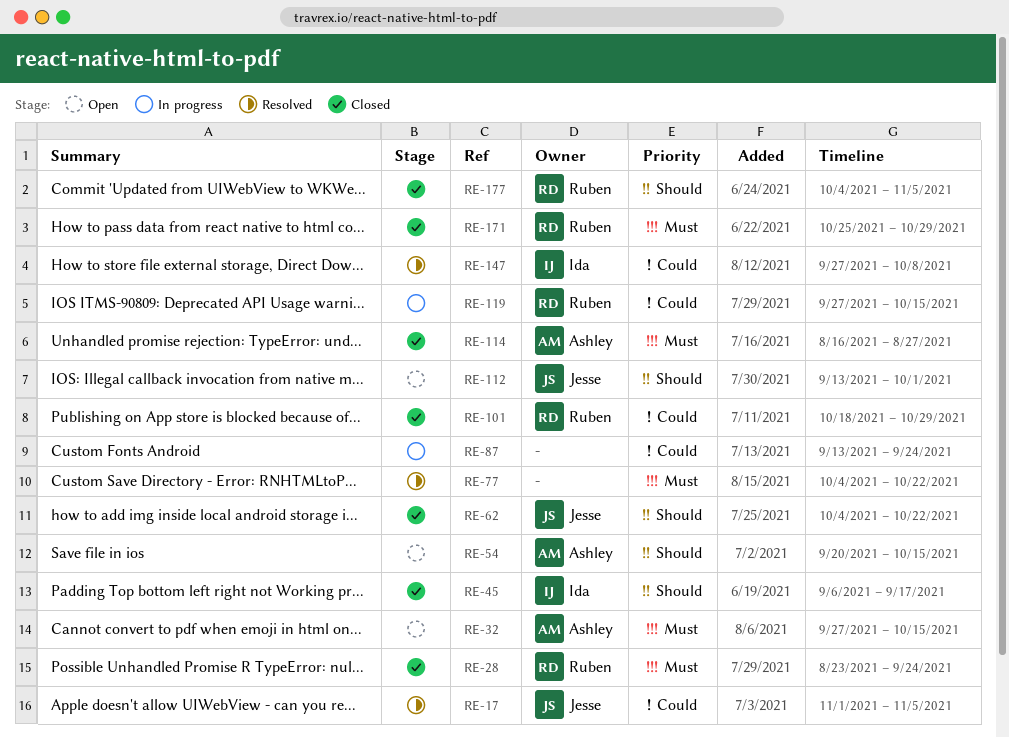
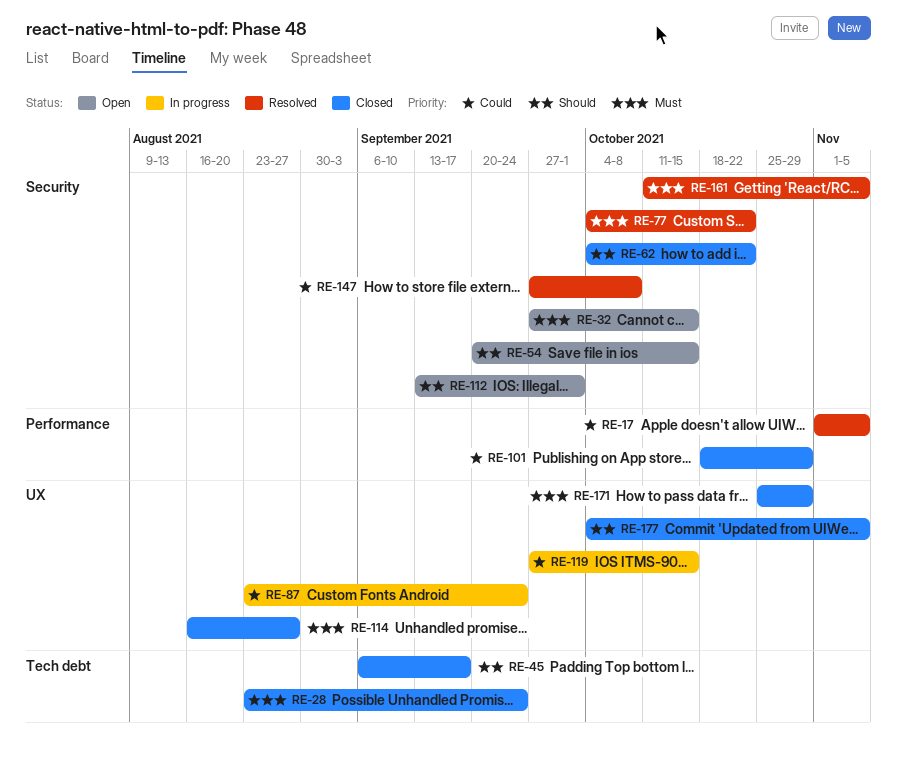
RE-87, start: Sep 13 -> Aug 23
RE-161: none -> present

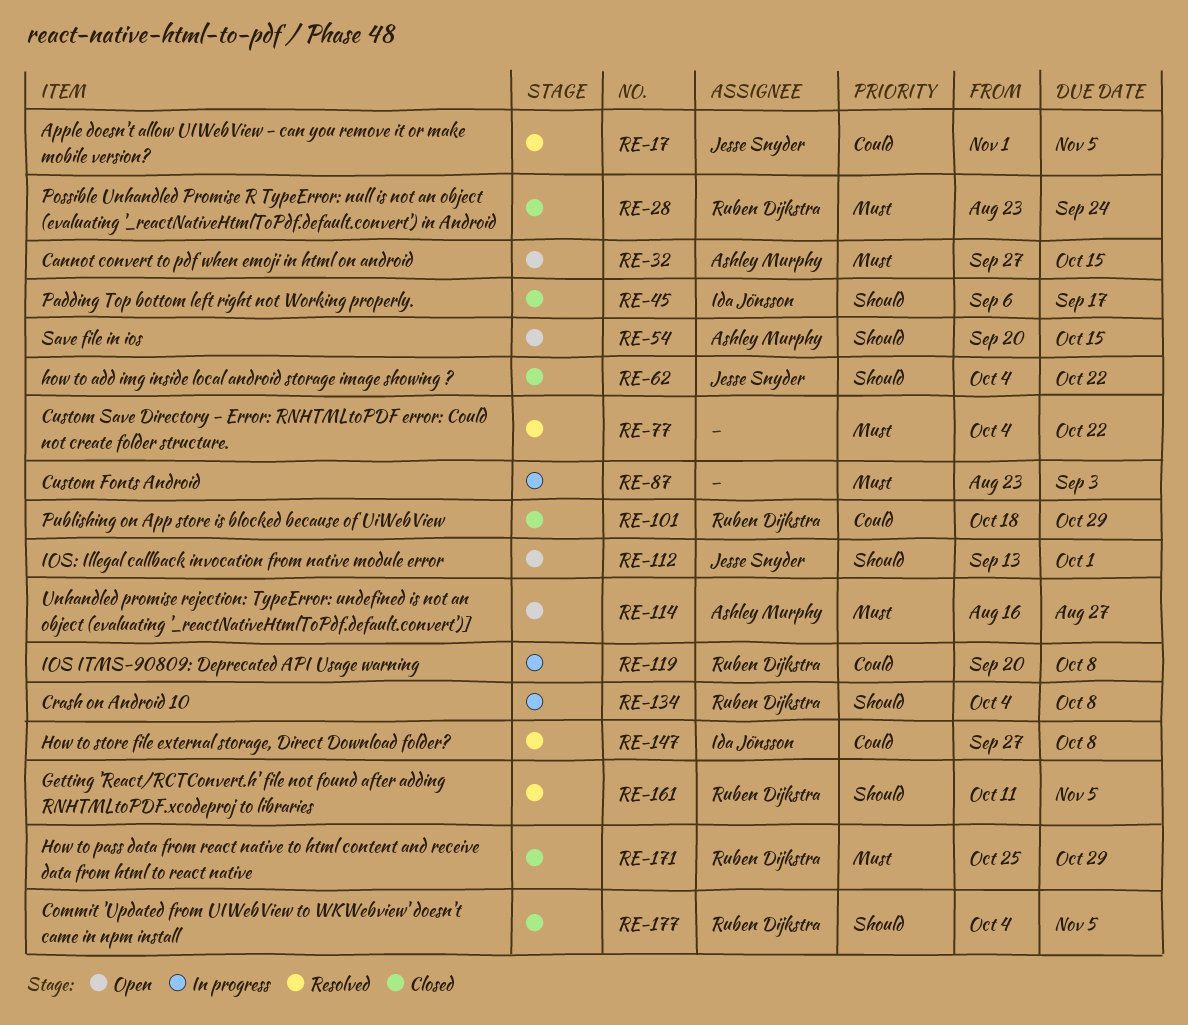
RE-87, priority: Could -> Must
RE-87, due: Sep 24 -> Sep 3
RE-114, status: Closed -> Open
RE-119, start: Sep 27 -> Sep 20
RE-119, due: Oct 15 -> Oct 8
RE-134: none -> present
RE-161, priority: Must -> Should

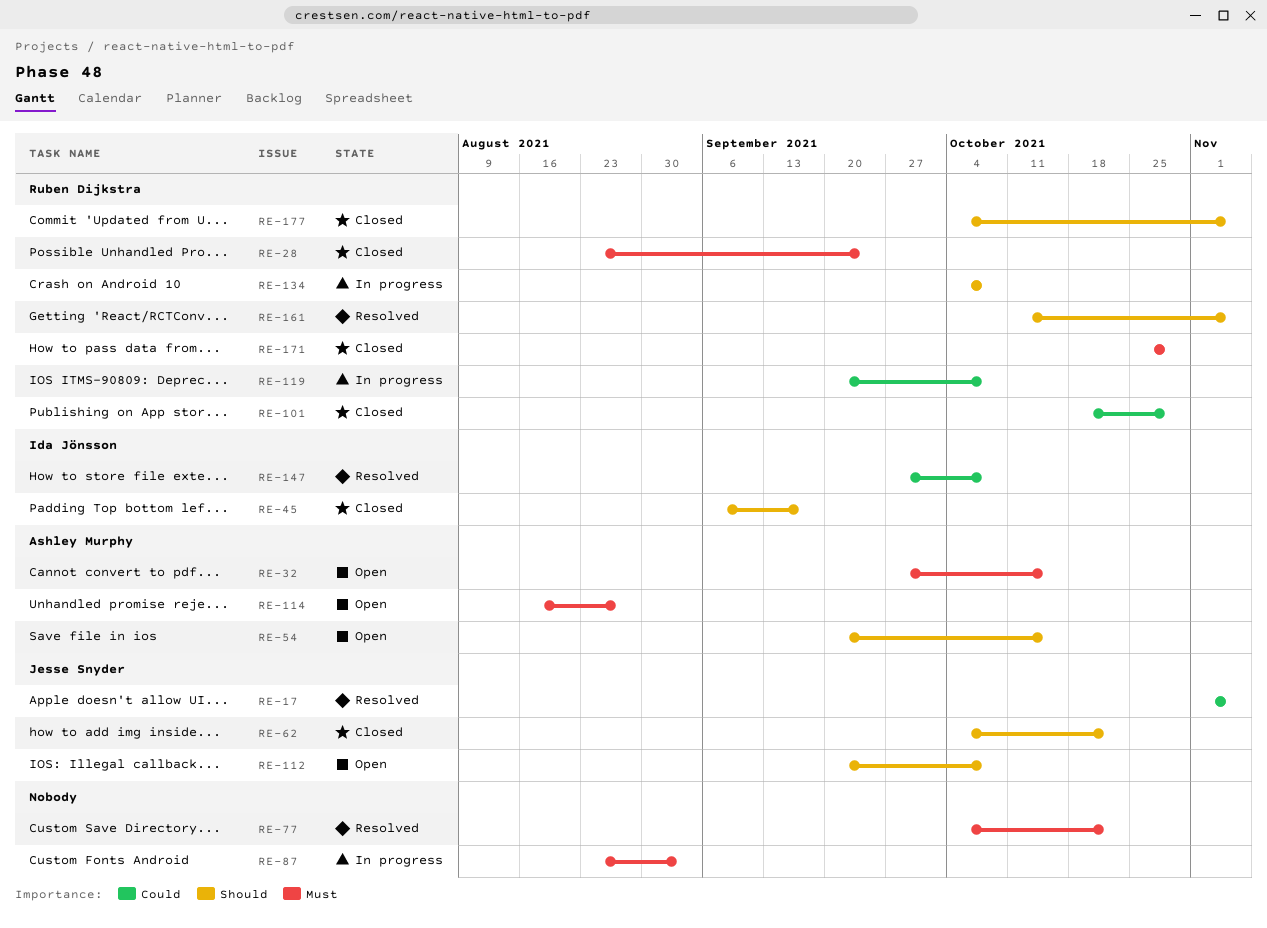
RE-112, start: Sep 13 -> Sep 20
RE-112, due: Oct 1 -> Oct 8

